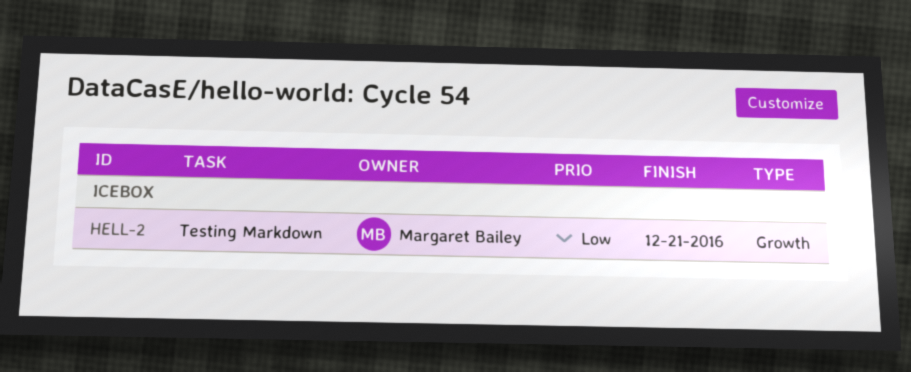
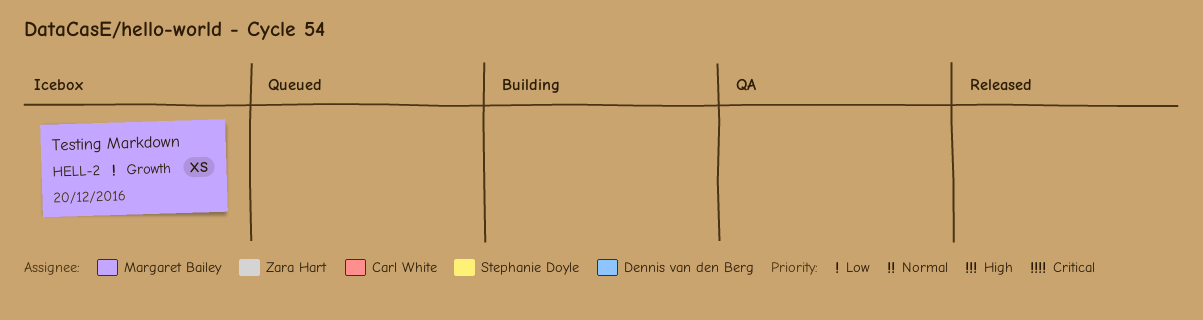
HELL-2, due: Dec 21 -> Dec 20

